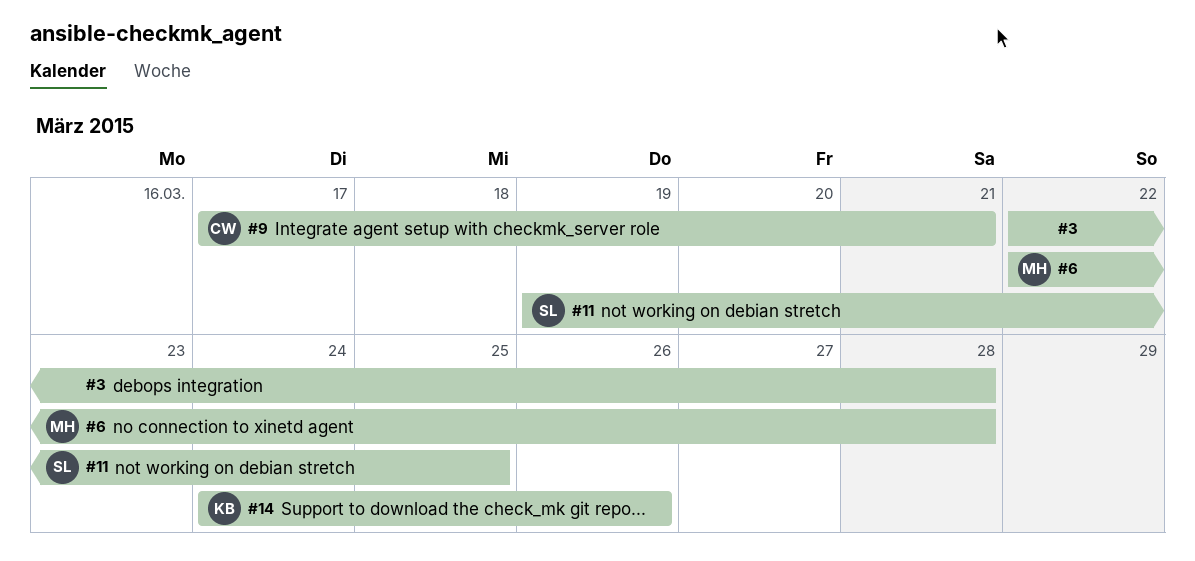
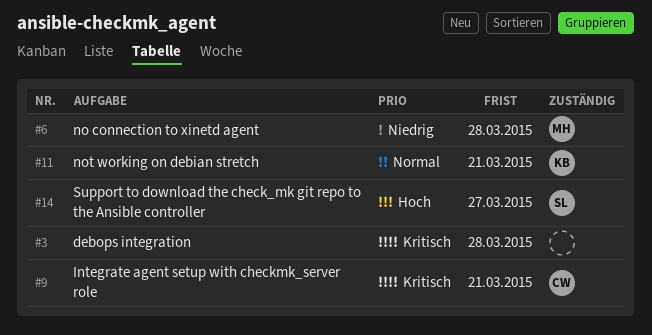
#11, owner: SL -> KB
#11, due: Mar 25 -> Mar 21
#14, owner: KB -> SL
#14, due: Mar 26 -> Mar 27

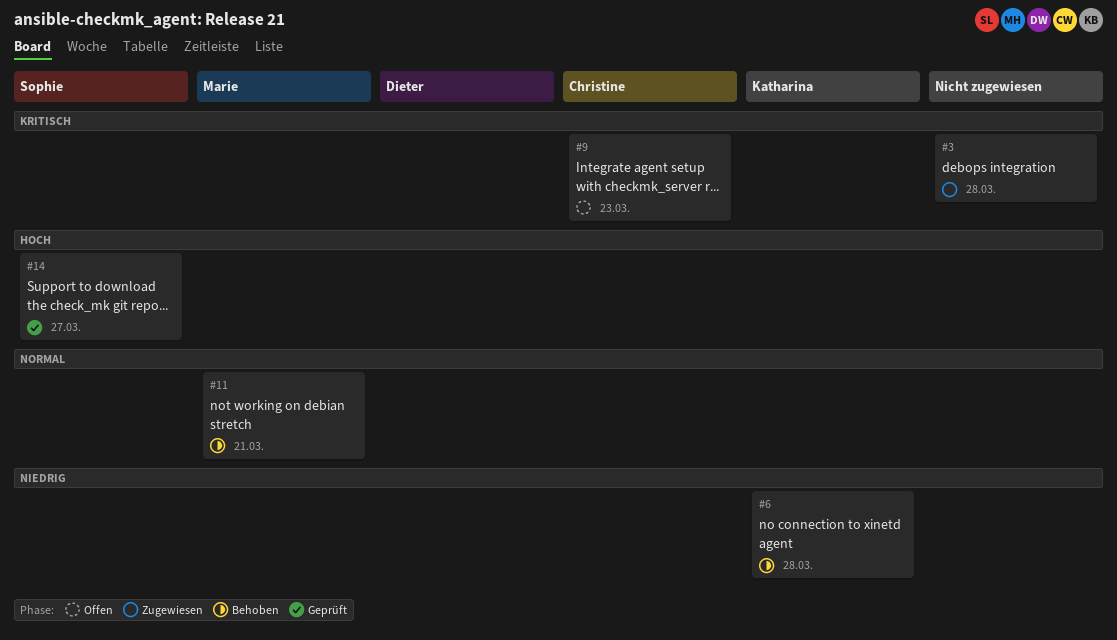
#6, owner: Marie -> Katharina
#9, due: Mar 21 -> Mar 23
#11, owner: Katharina -> Marie

